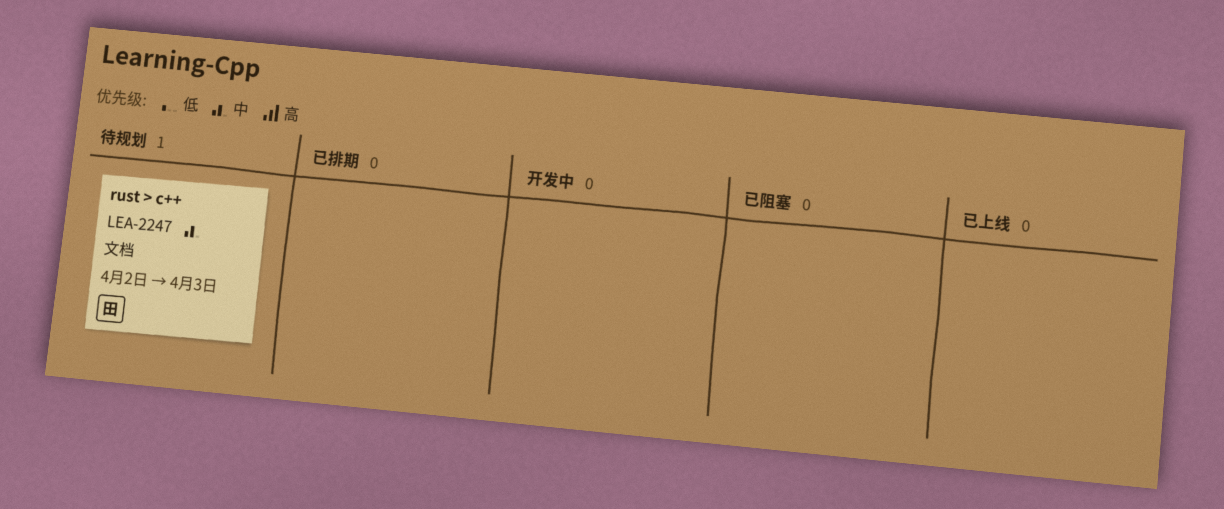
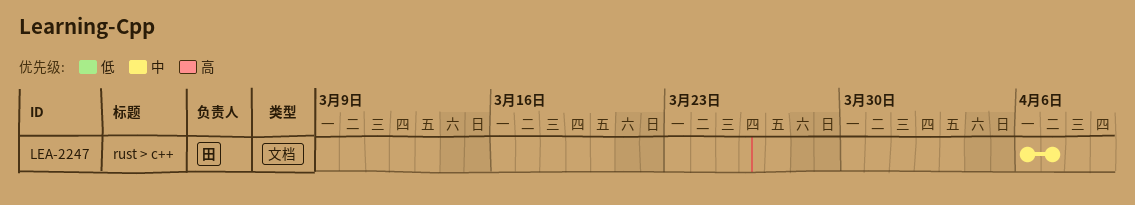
LEA-2247, start: Apr 2 -> Apr 6
LEA-2247, due: Apr 3 -> Apr 7

